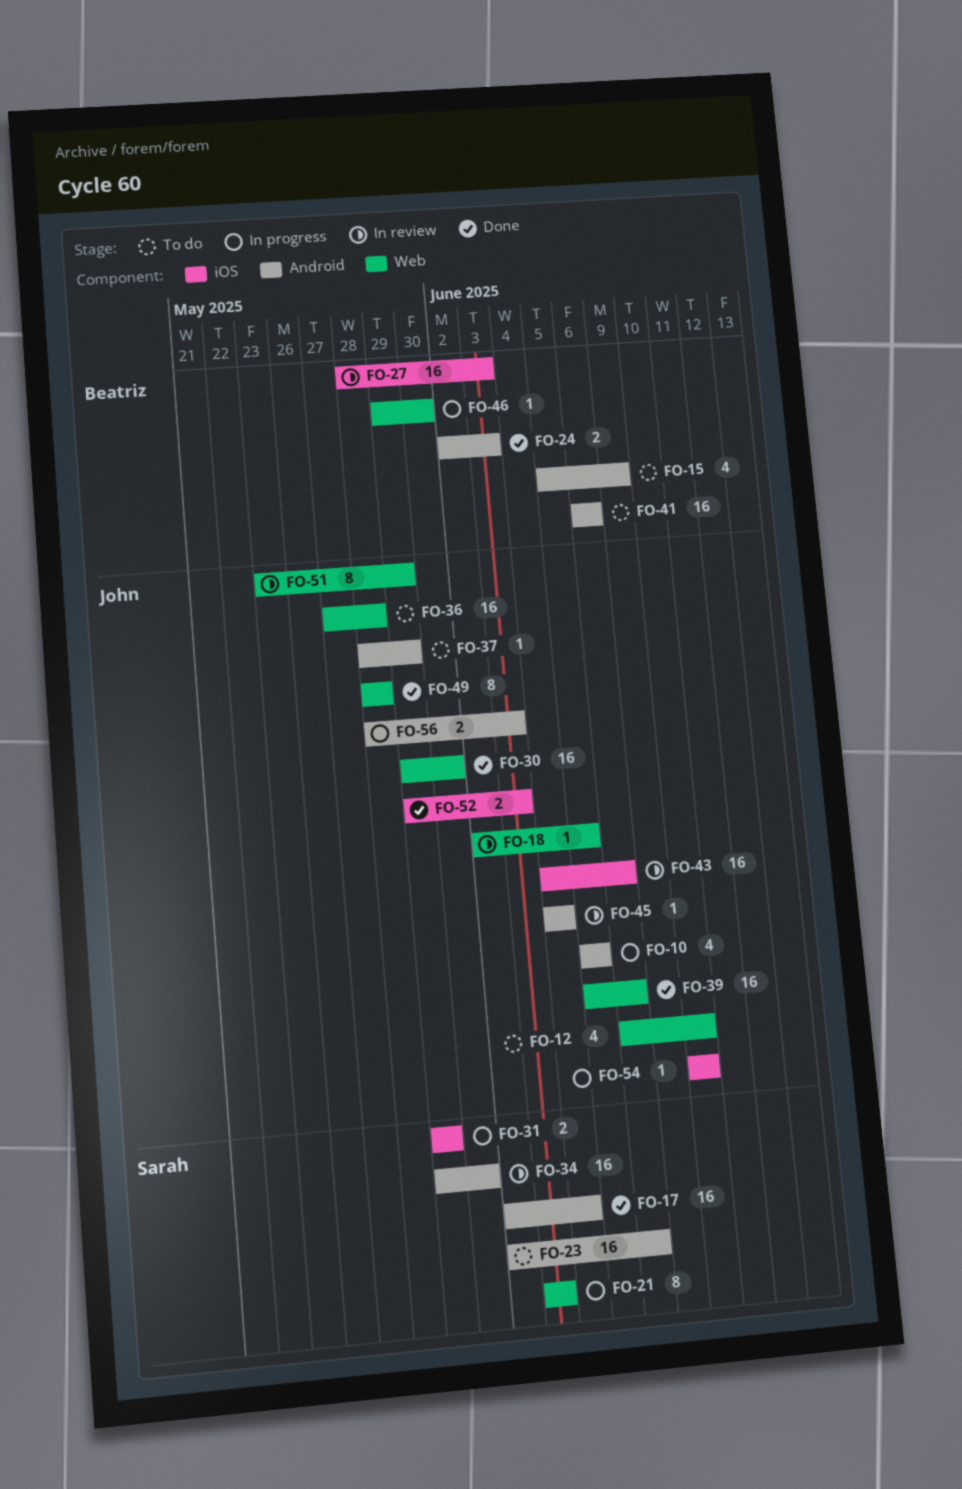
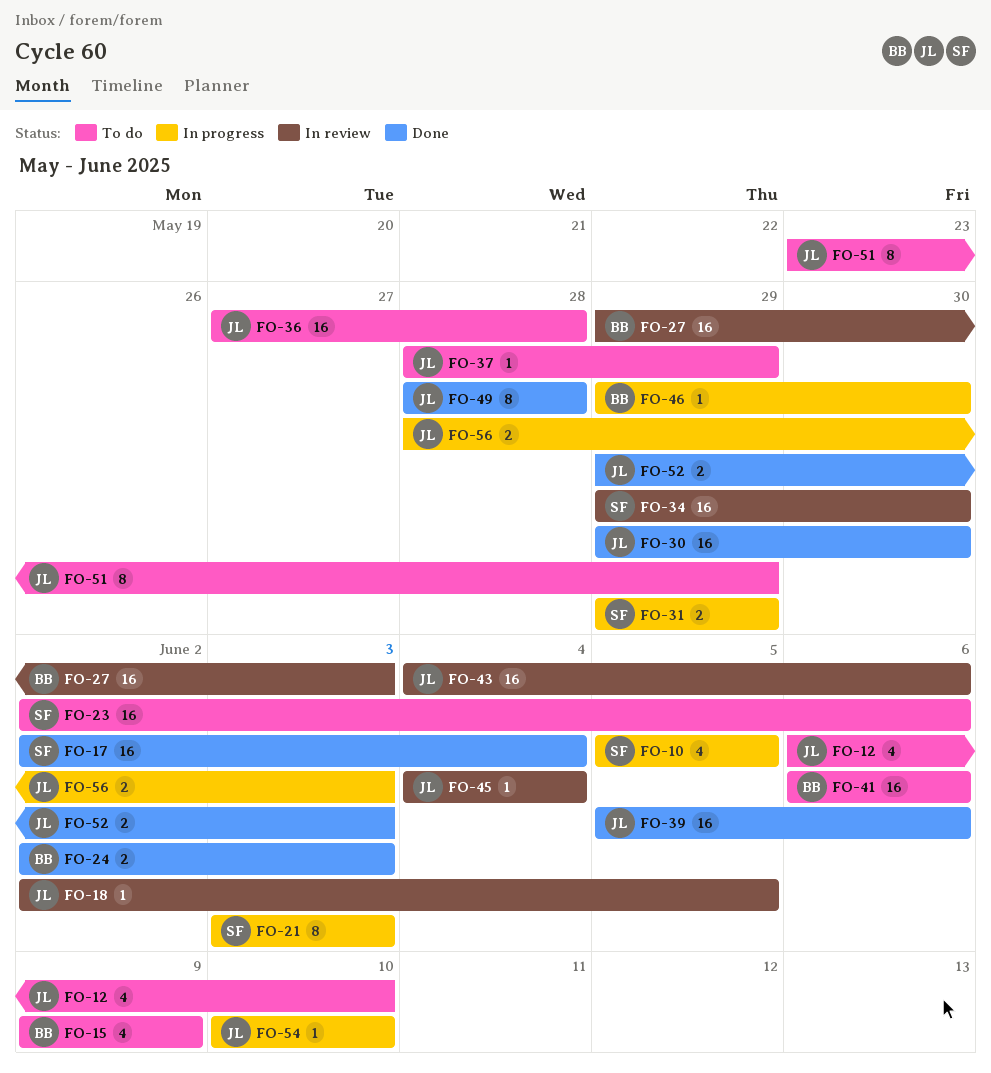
FO-10, owner: John -> Sarah
FO-15, start: Jun 5 -> Jun 9
FO-27, start: May 28 -> May 29
FO-51, status: In review -> To do

